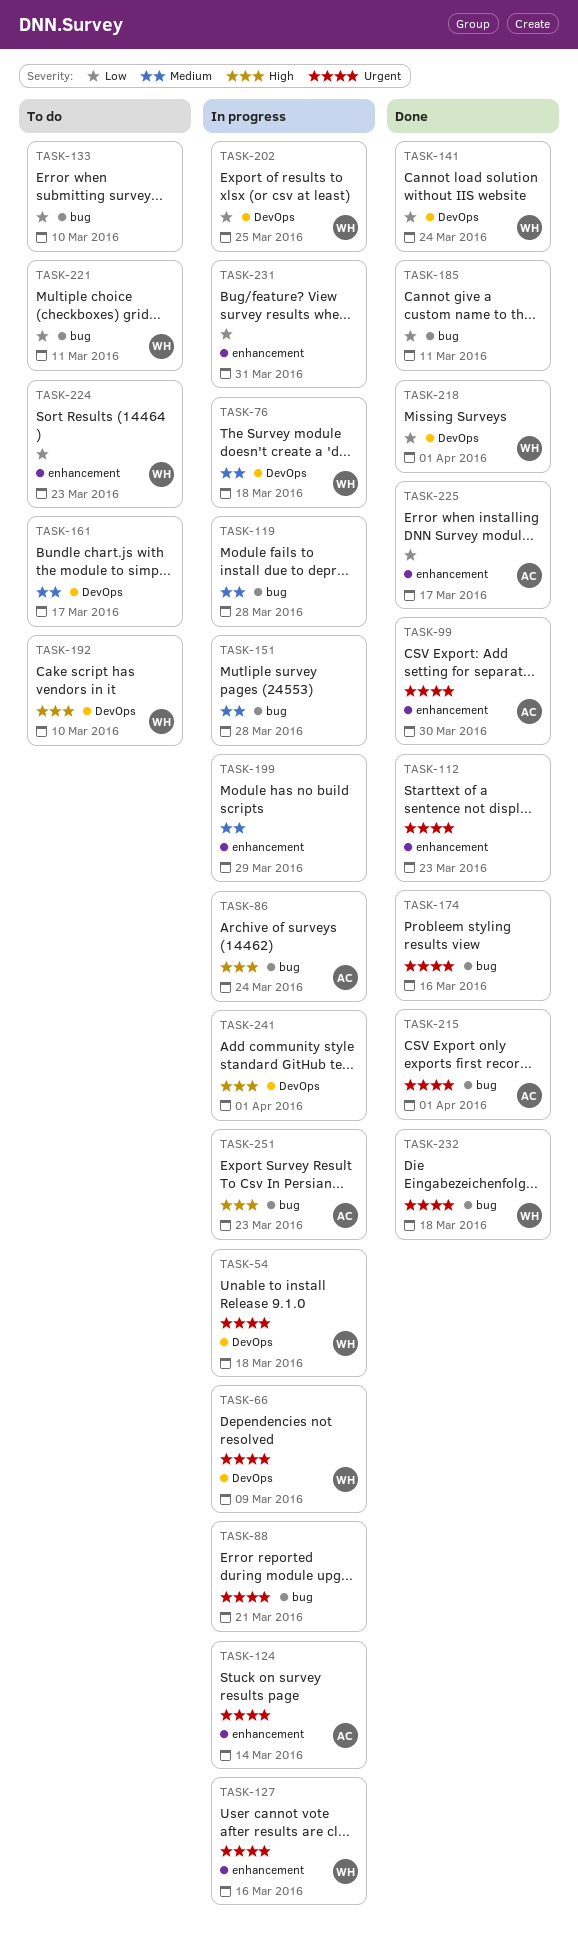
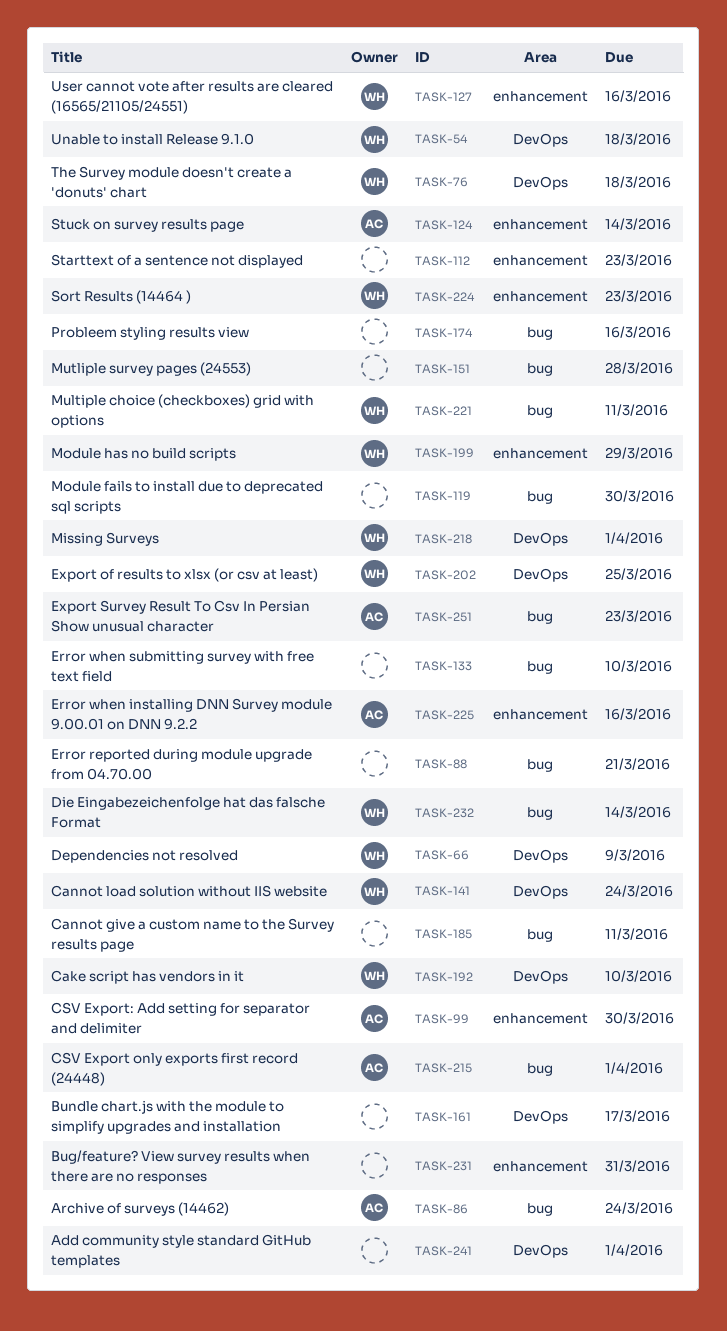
TASK-119, due: Mar 28 -> Mar 30
TASK-199, owner: none -> WH
TASK-225, due: Mar 17 -> Mar 16
TASK-232, due: Mar 18 -> Mar 14

